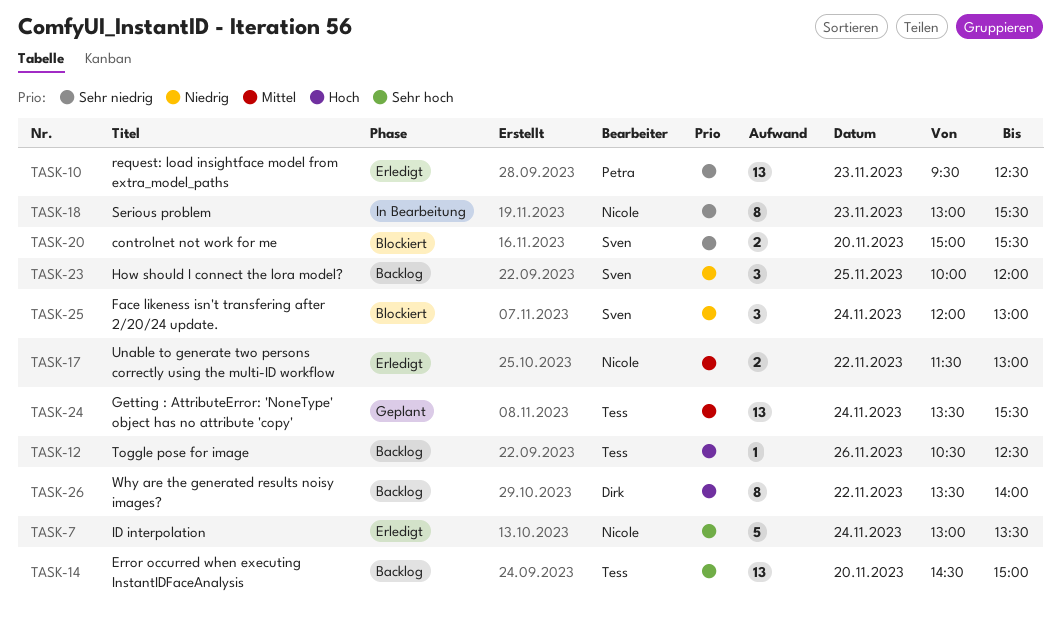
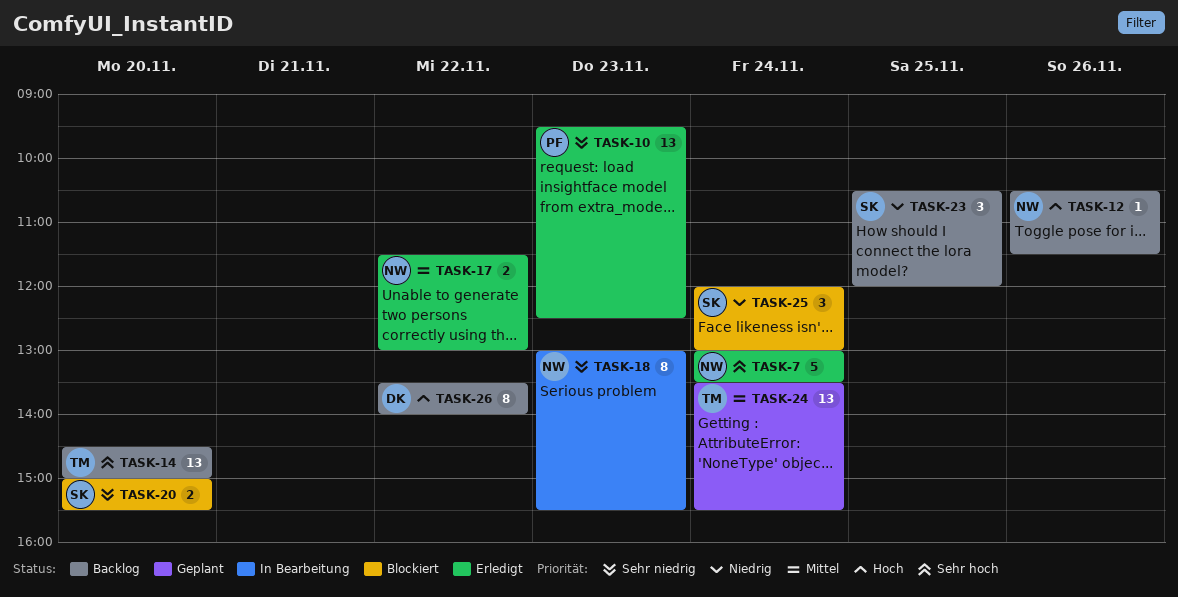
TASK-12, owner: Tess -> Nicole
TASK-12, ends: 12:30 -> 11:30
TASK-23, begins: 10:00 -> 10:30

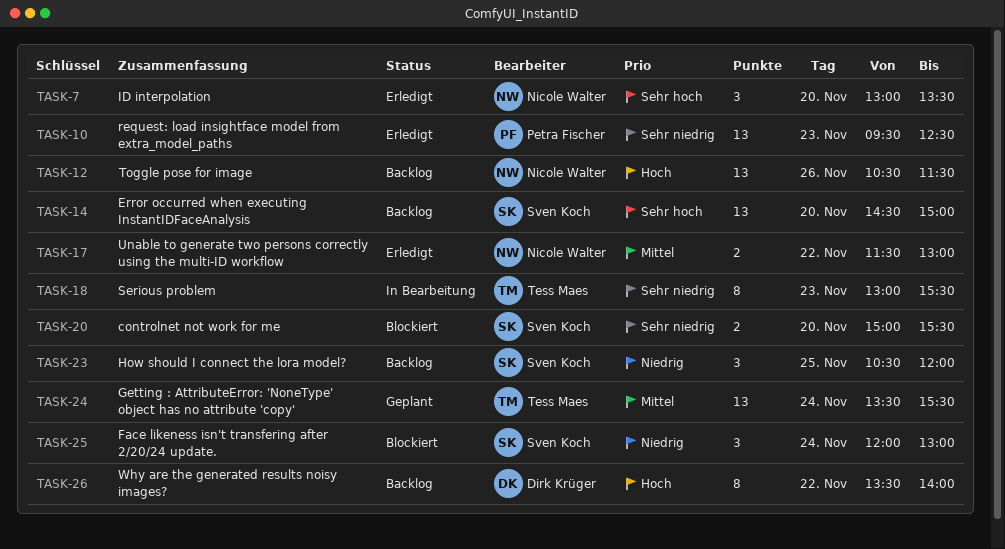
TASK-7, estimate: 5 -> 3
TASK-7, day: Nov 24 -> Nov 20
TASK-12, estimate: 1 -> 13
TASK-14, owner: Tess Maes -> Sven Koch
TASK-18, owner: Nicole Walter -> Tess Maes

